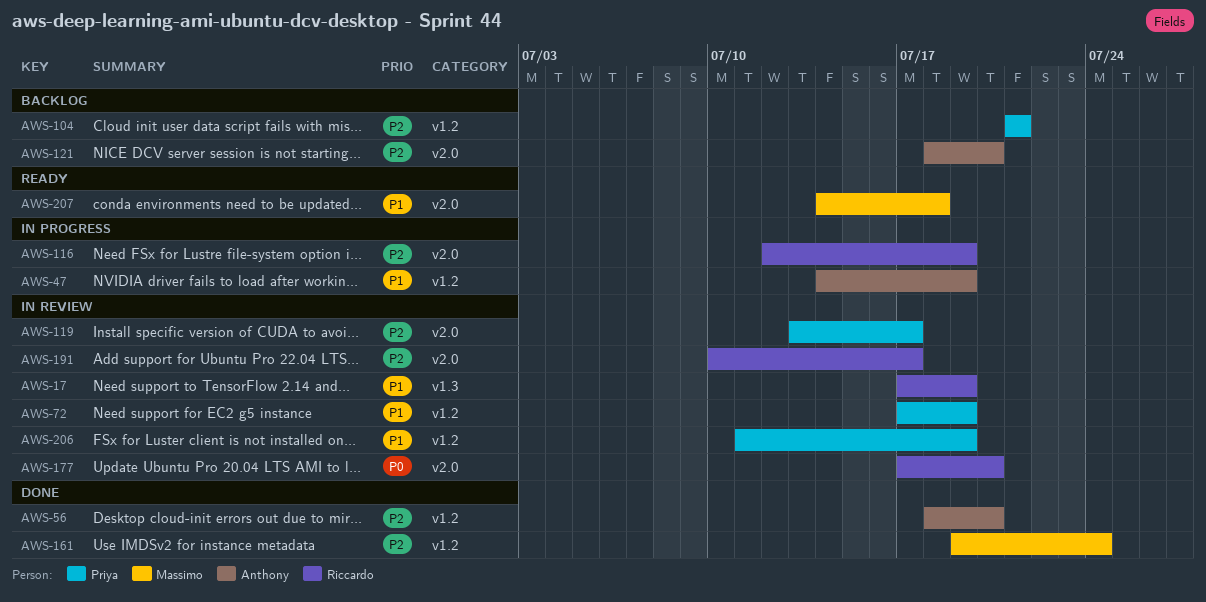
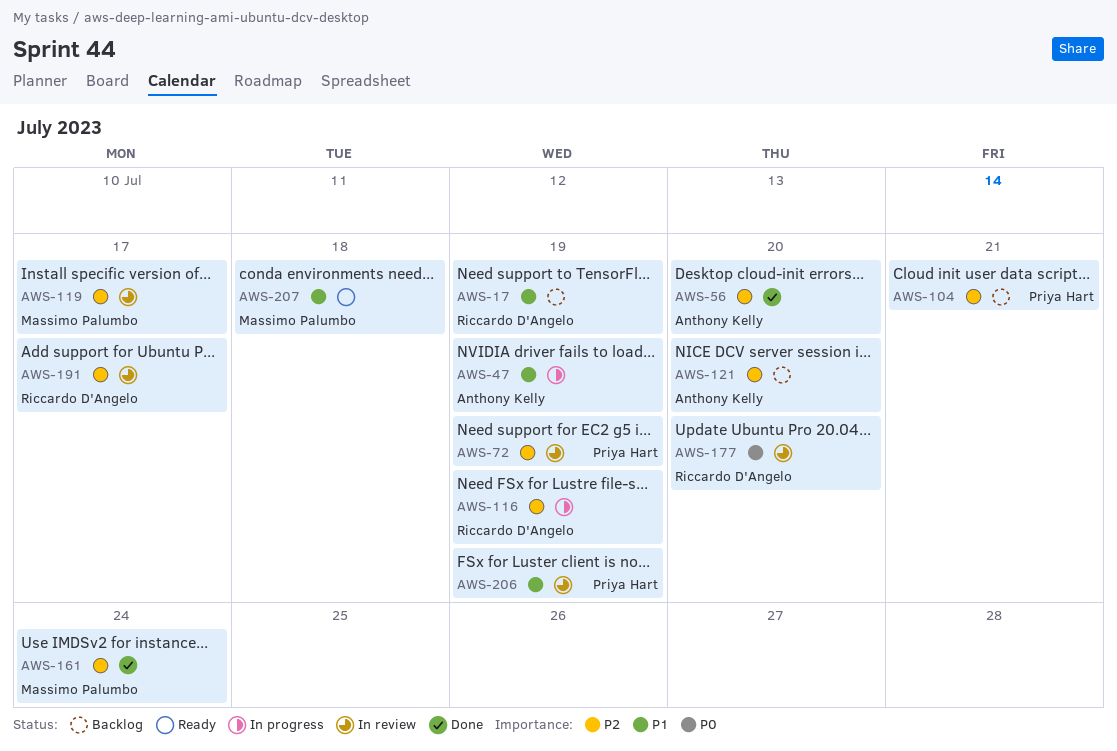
AWS-17, status: In review -> Backlog
AWS-72, priority: P1 -> P2
AWS-119, owner: Priya Hart -> Massimo Palumbo

